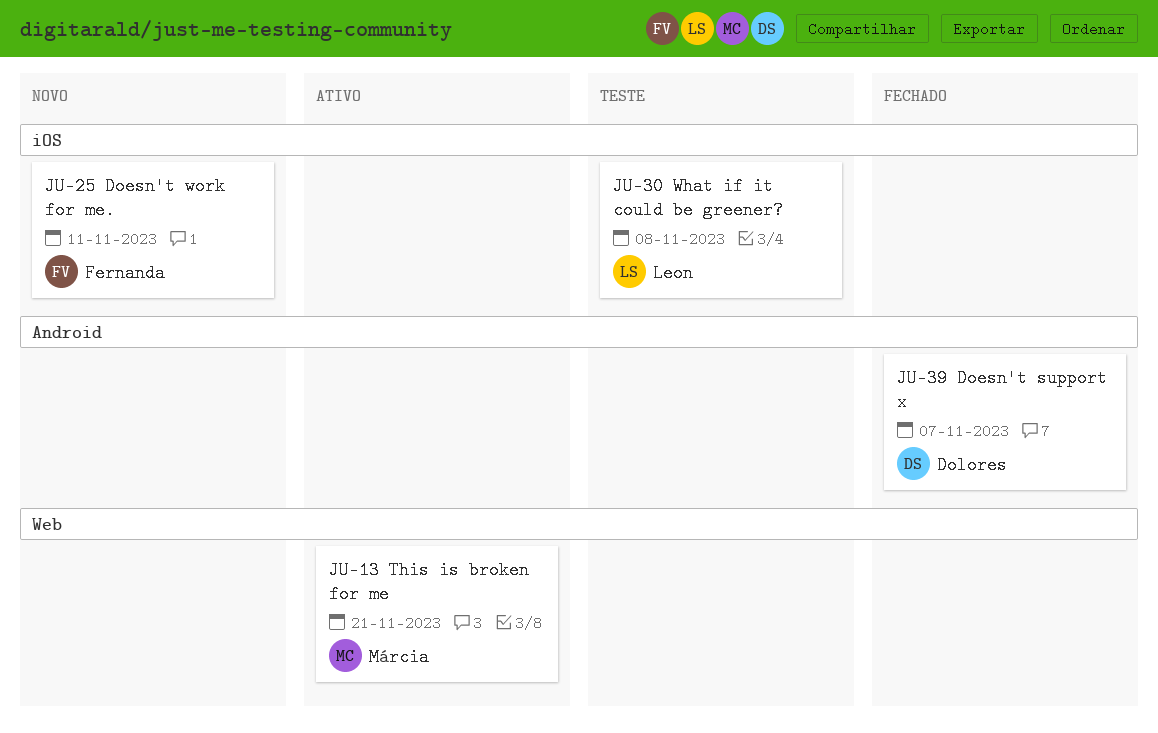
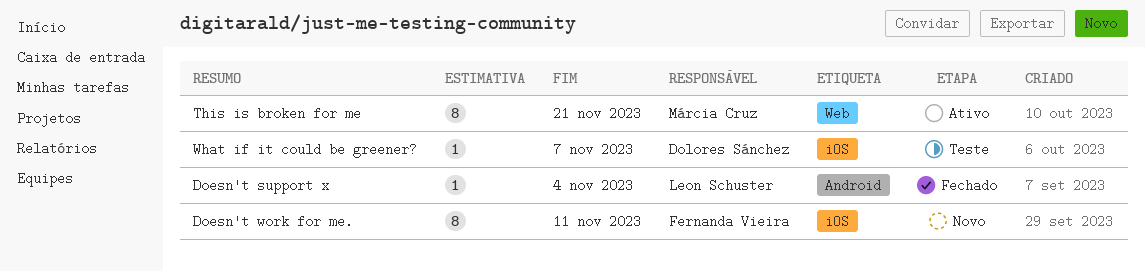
Doesn't support x, owner: Dolores Sánchez -> Leon Schuster
Doesn't support x, due: Nov 7 -> Nov 4
What if it could be greener?, owner: Leon Schuster -> Dolores Sánchez
What if it could be greener?, due: Nov 8 -> Nov 7

